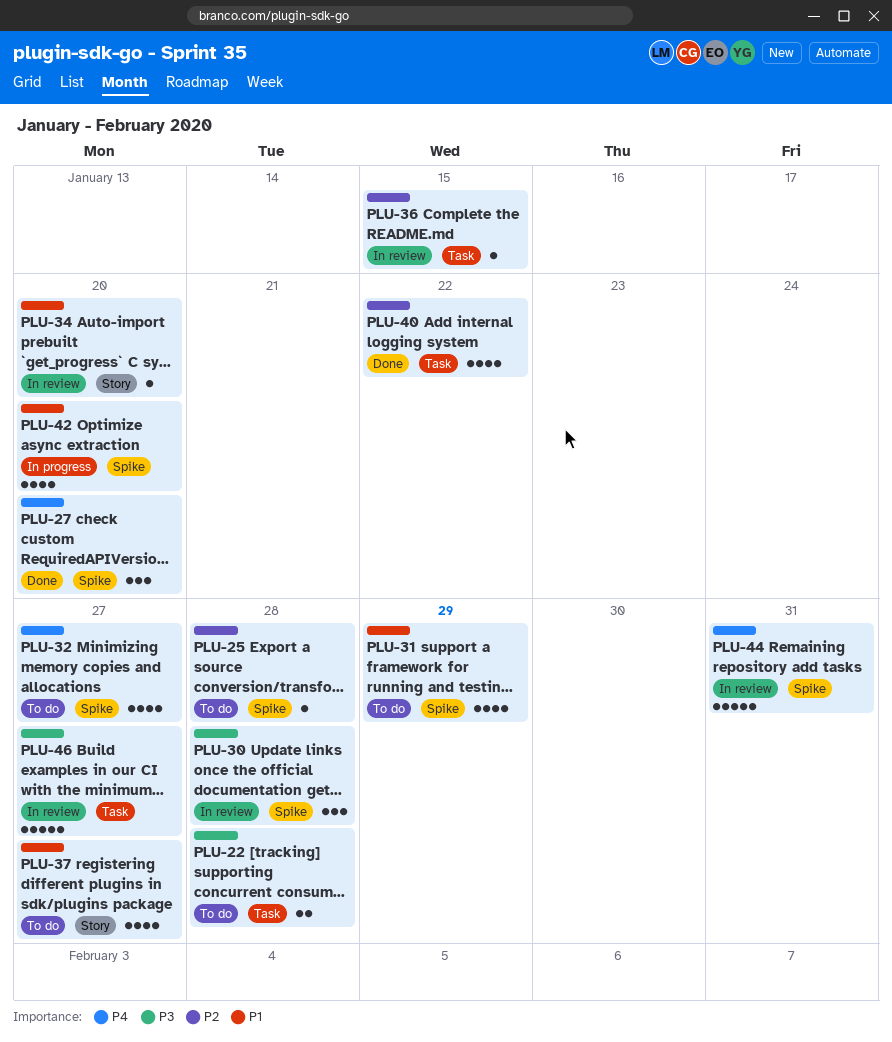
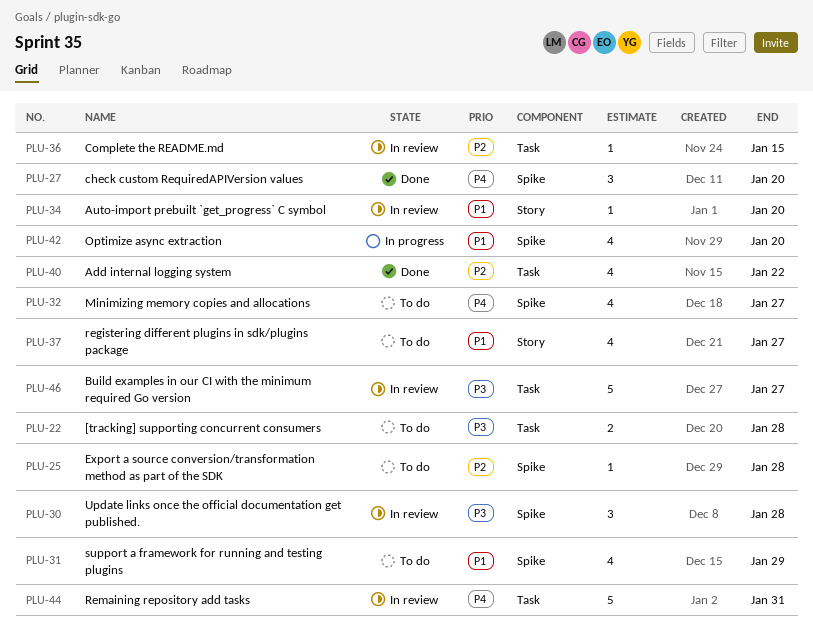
PLU-44, label: Spike -> Task

